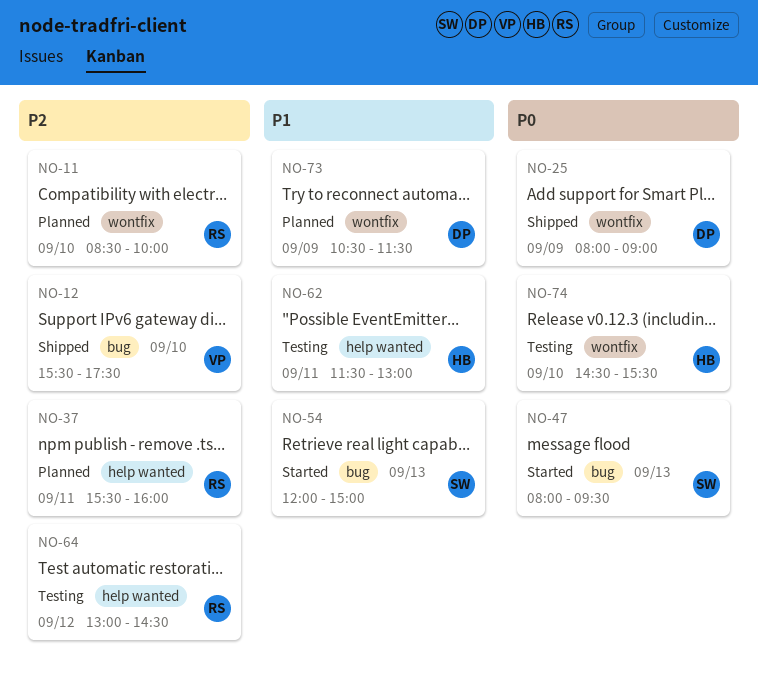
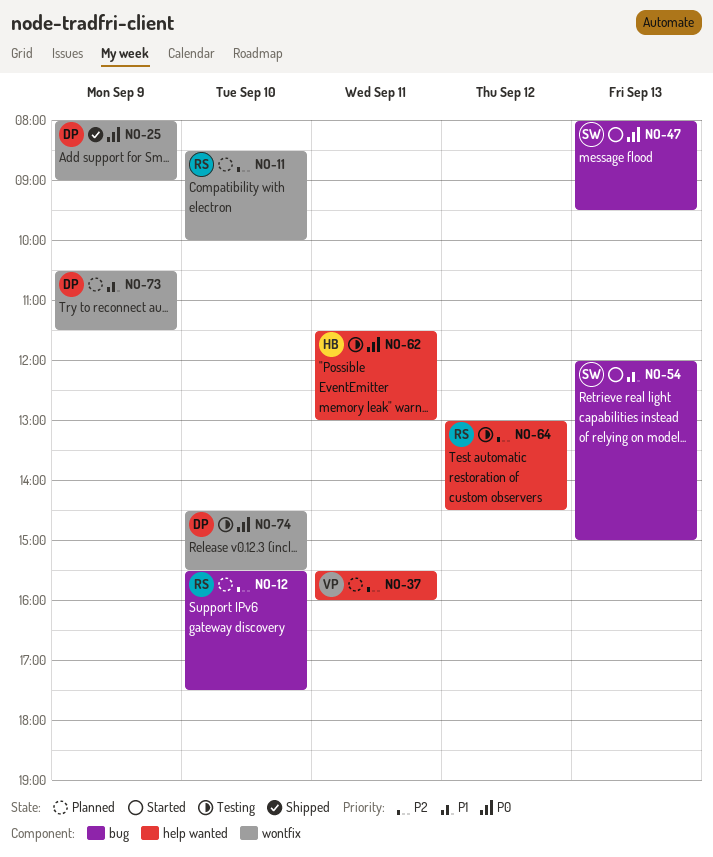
NO-12, status: Shipped -> Planned
NO-12, owner: VP -> RS
NO-37, owner: RS -> VP
NO-62, priority: P1 -> P0
NO-74, owner: HB -> DP

